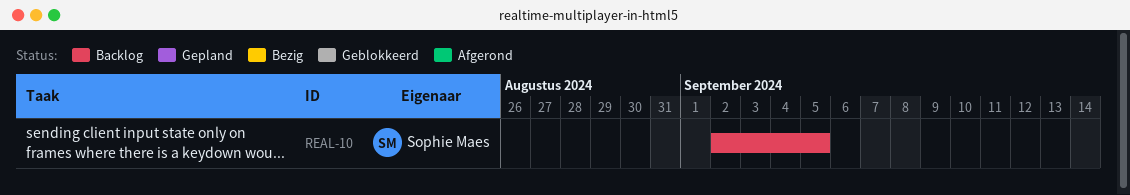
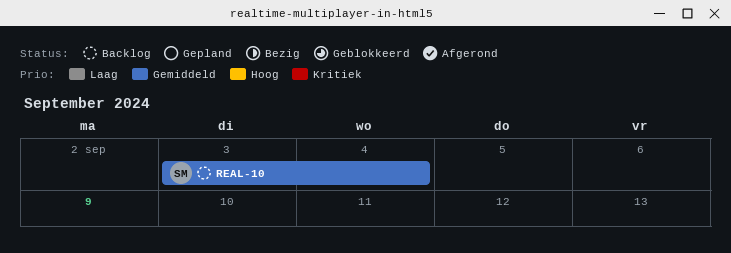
REAL-10, start: Sep 2 -> Sep 3
REAL-10, due: Sep 5 -> Sep 4

